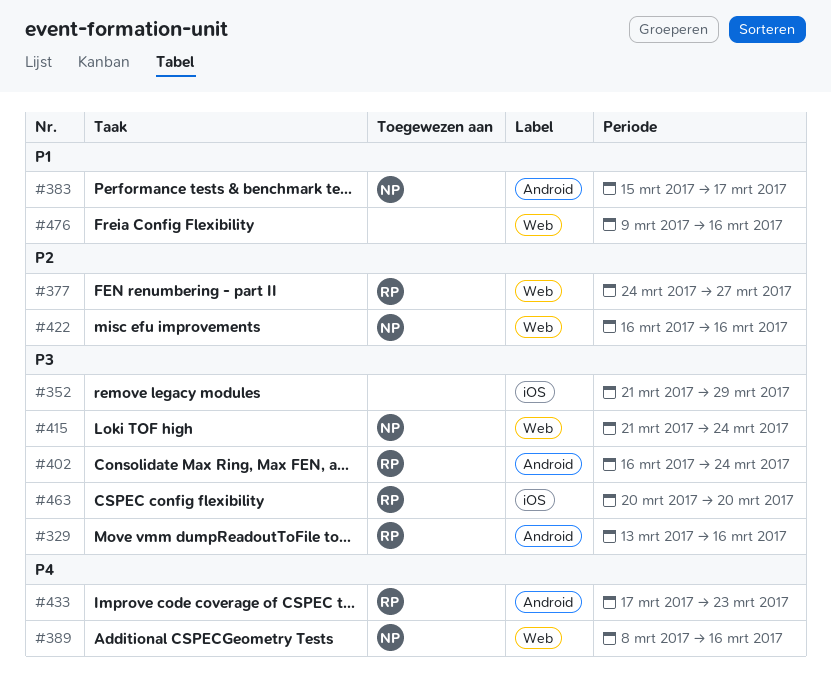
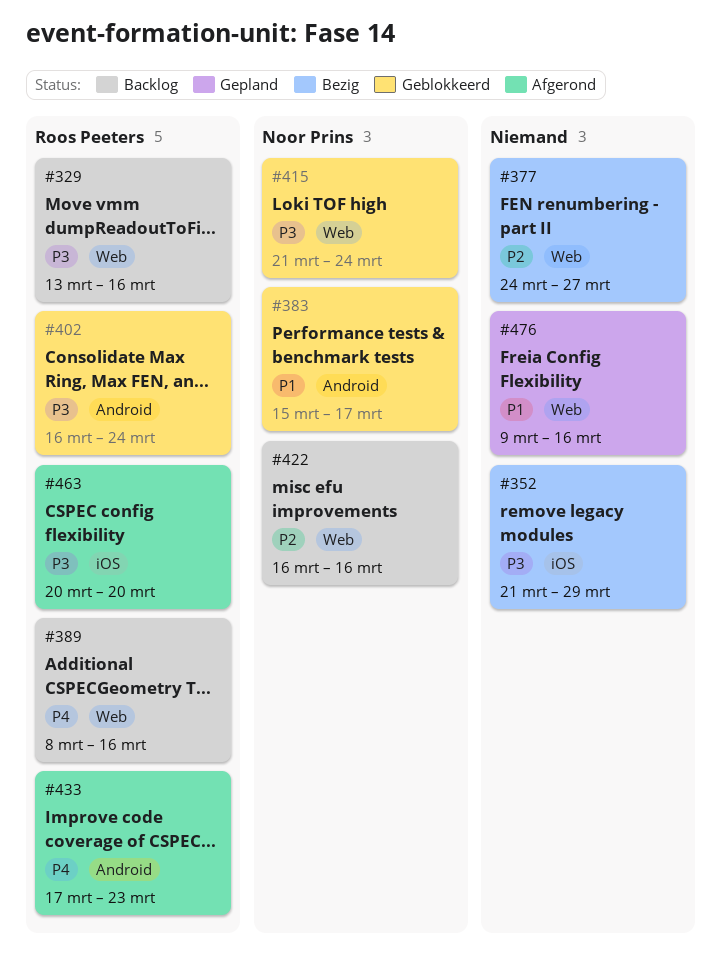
#329, label: Android -> Web
#377, owner: Roos Peeters -> none
#389, owner: Noor Prins -> Roos Peeters

